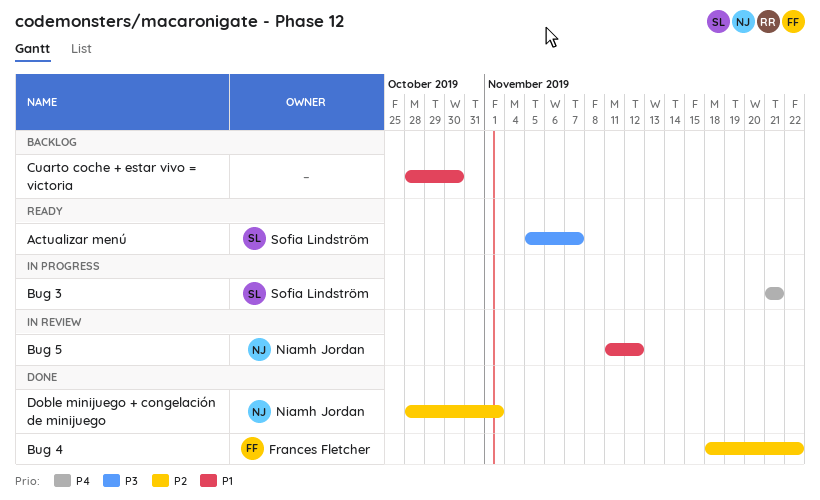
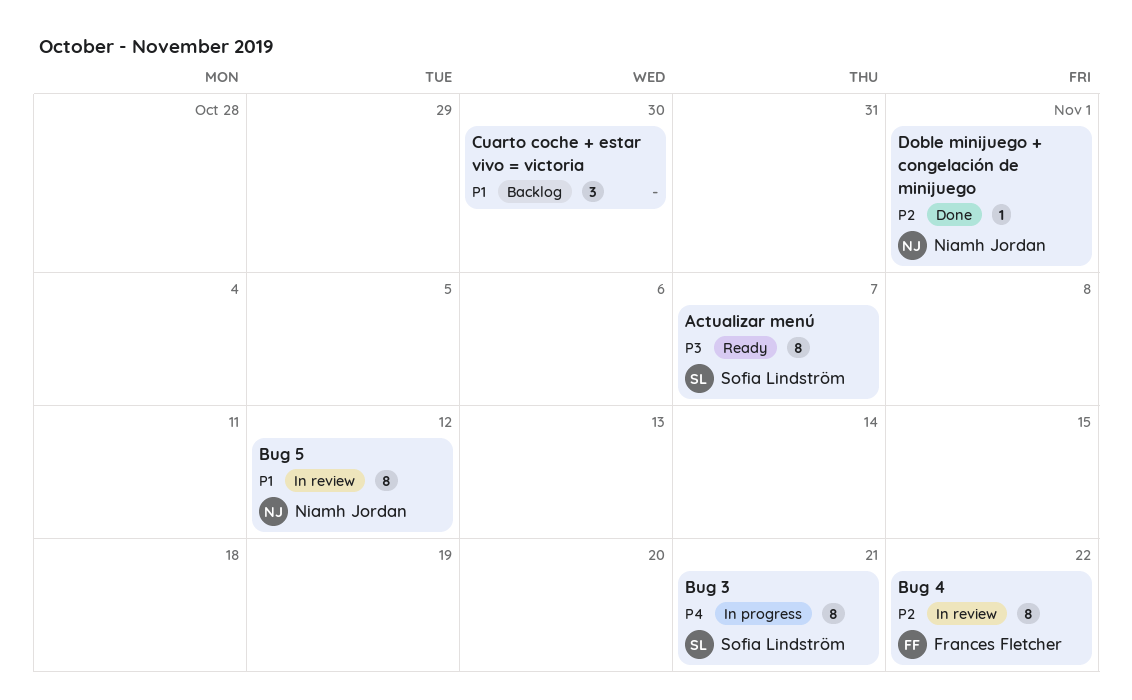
Bug 4, status: Done -> In review

